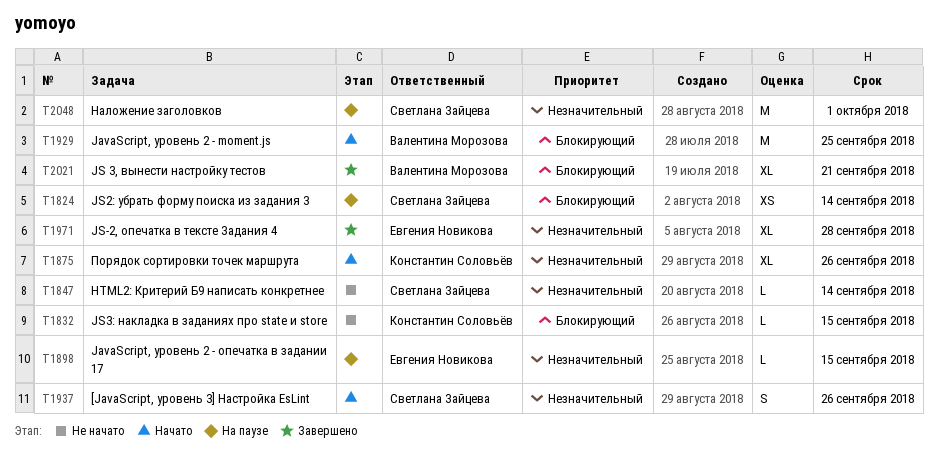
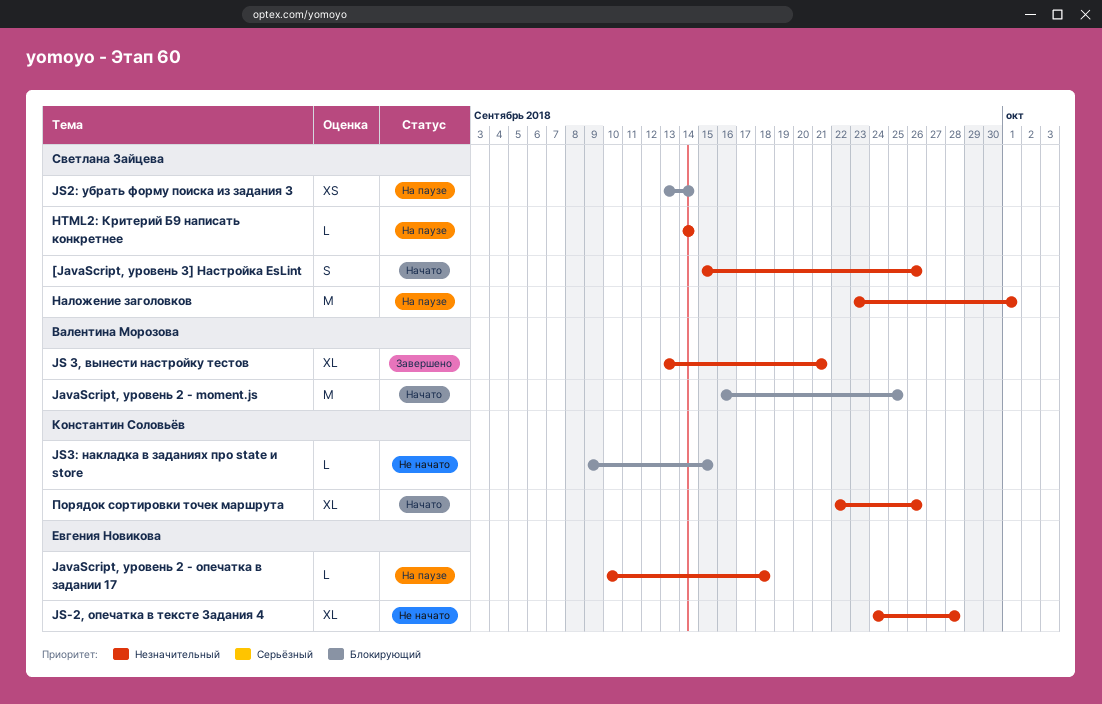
HTML2: Критерий Б9 написать конкретнее, status: Не начато -> На паузе
JavaScript, уровень 2 - опечатка в задании 17, due: Sep 15 -> Sep 18
JS 3, вынести настройку тестов, priority: Блокирующий -> Незначительный
JS-2, опечатка в тексте Задания 4, status: Завершено -> Не начато

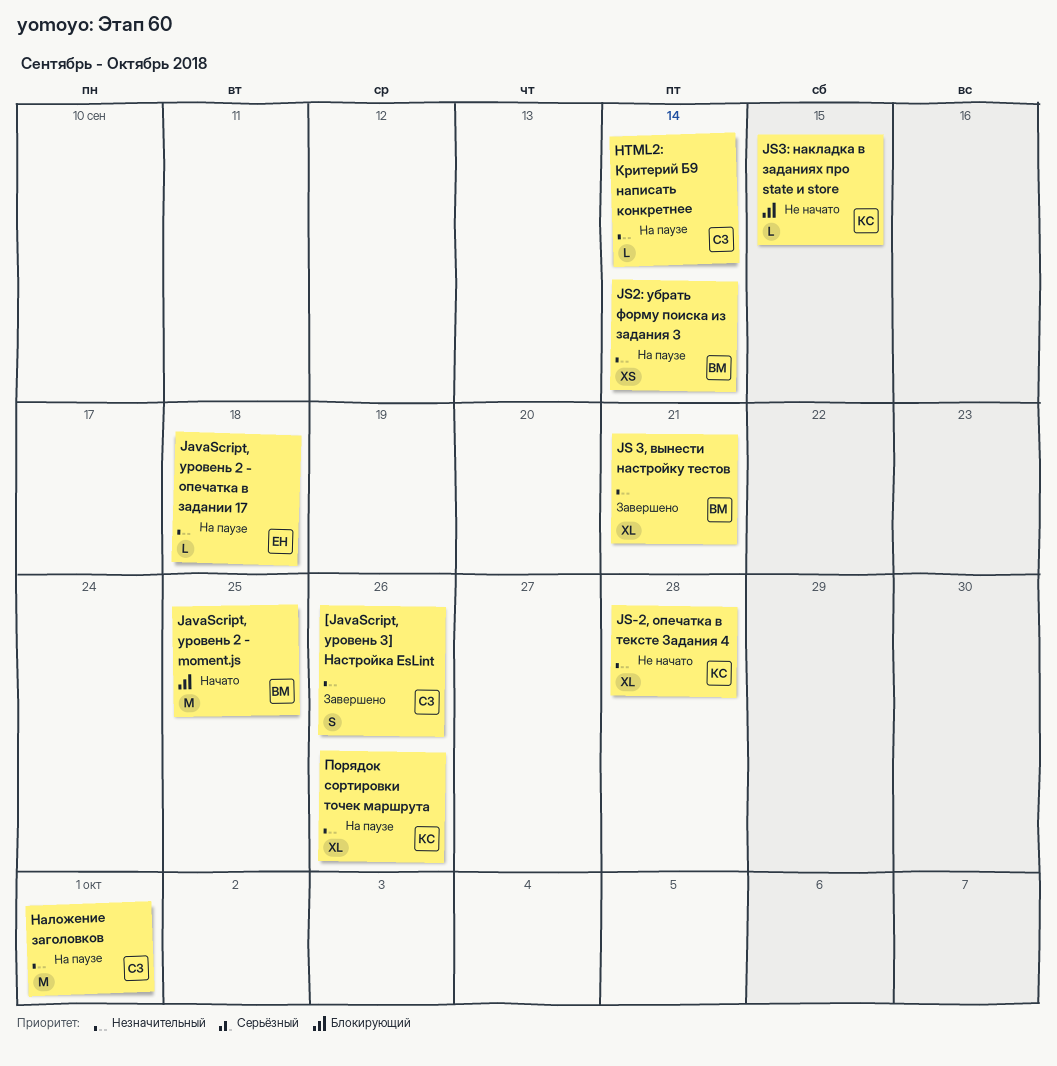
[JavaScript, уровень 3] Настройка EsLint, status: Начато -> Завершено
JS-2, опечатка в тексте Задания 4, owner: Евгения Новикова -> Константин Соловьёв
JS2: убрать форму поиска из задания 3, owner: Светлана Зайцева -> Валентина Морозова
JS2: убрать форму поиска из задания 3, priority: Блокирующий -> Незначительный
Порядок сортировки точек маршрута, status: Начато -> На паузе

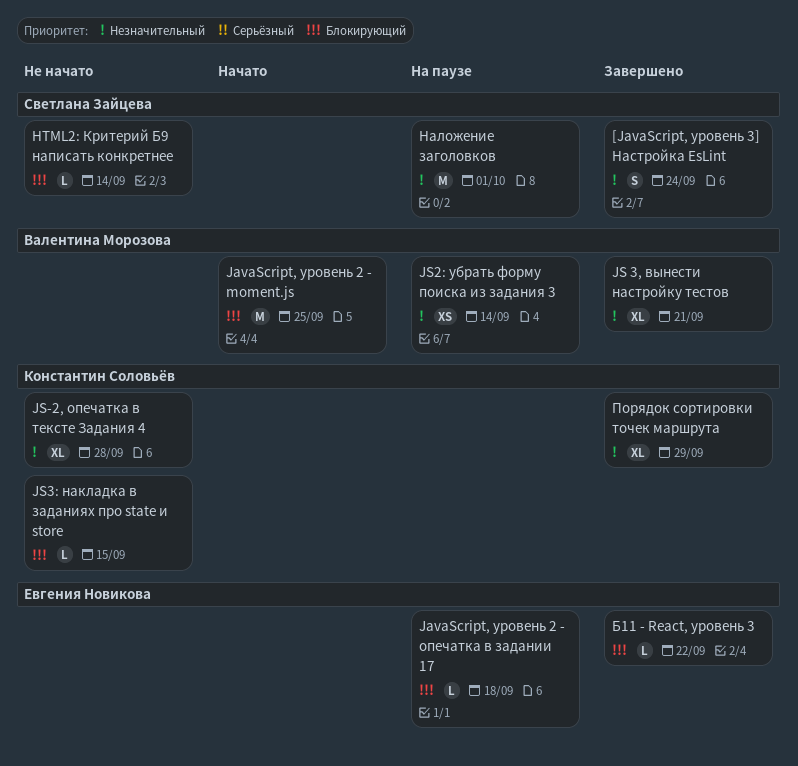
[JavaScript, уровень 3] Настройка EsLint, due: Sep 26 -> Sep 24
HTML2: Критерий Б9 написать конкретнее, status: На паузе -> Не начато
HTML2: Критерий Б9 написать конкретнее, priority: Незначительный -> Блокирующий
JavaScript, уровень 2 - опечатка в задании 17, priority: Незначительный -> Блокирующий
Б11 - React, уровень 3: none -> present
Порядок сортировки точек маршрута, status: На паузе -> Завершено
Порядок сортировки точек маршрута, due: Sep 26 -> Sep 29

